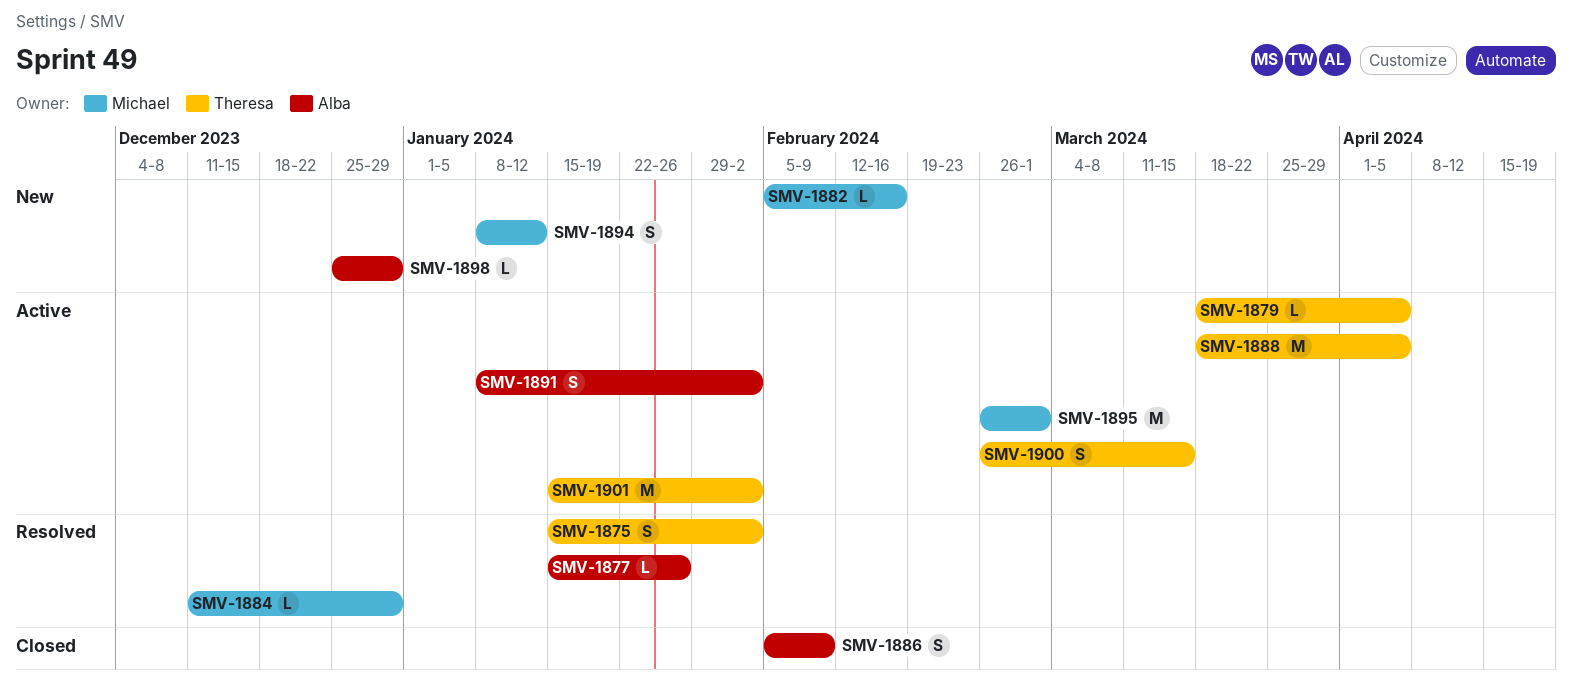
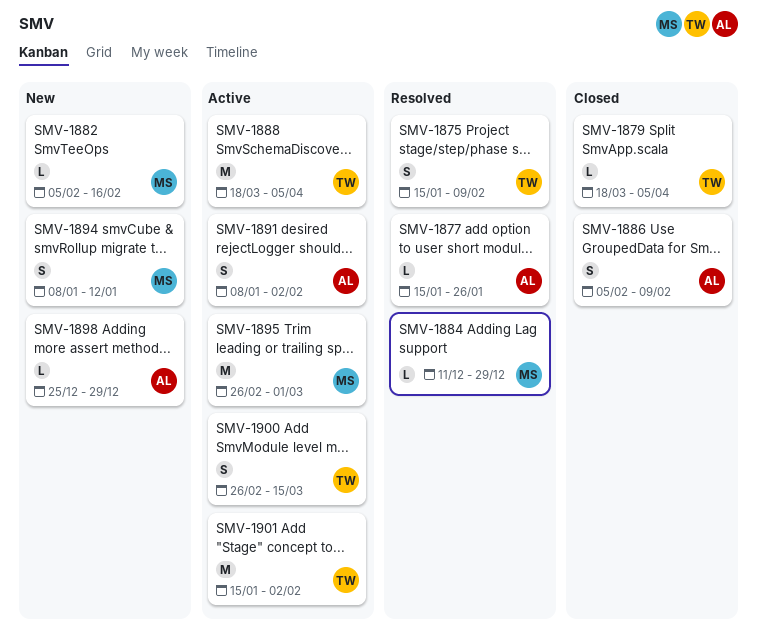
SMV-1875, due: Feb 2 -> Feb 9
SMV-1879, status: Active -> Closed

